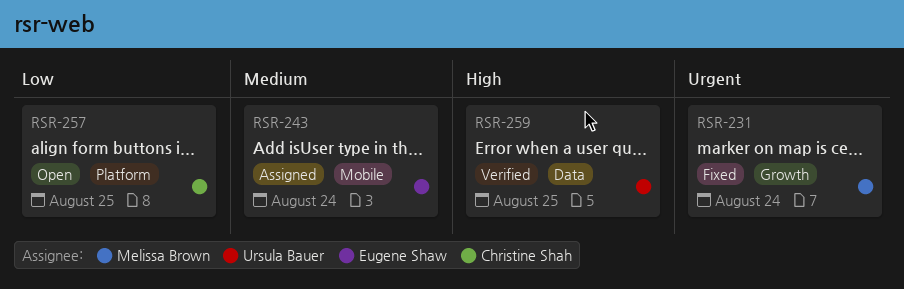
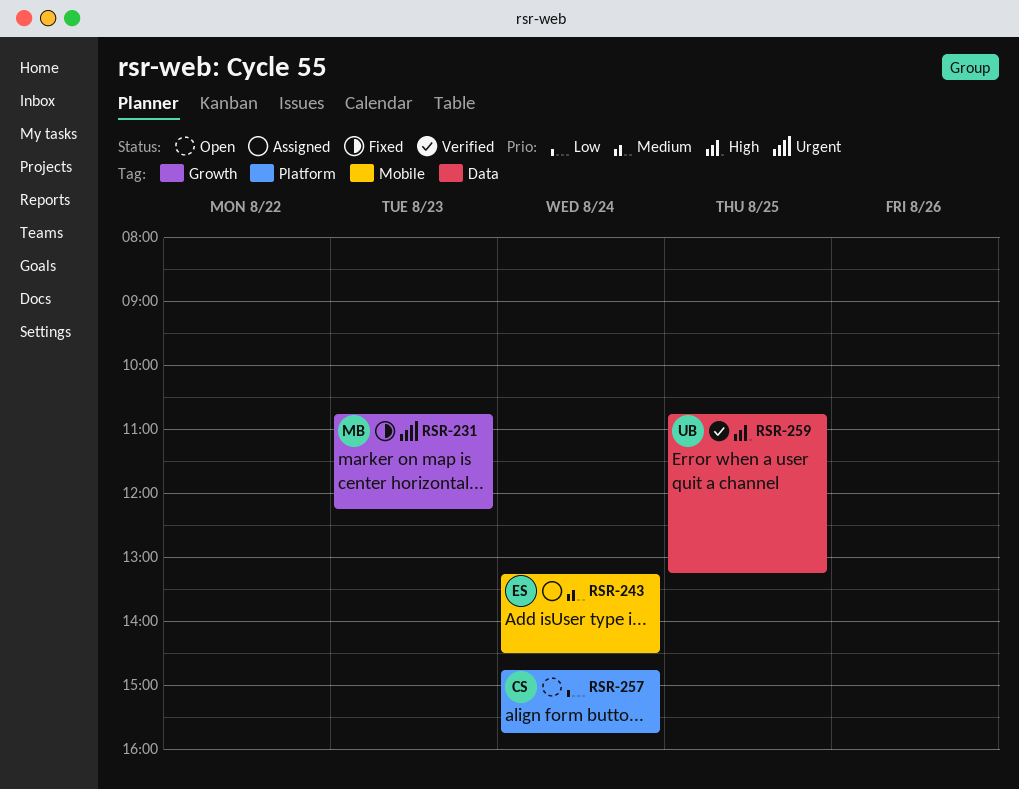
RSR-231, day: Aug 24 -> Aug 23
RSR-257, day: Aug 25 -> Aug 24

